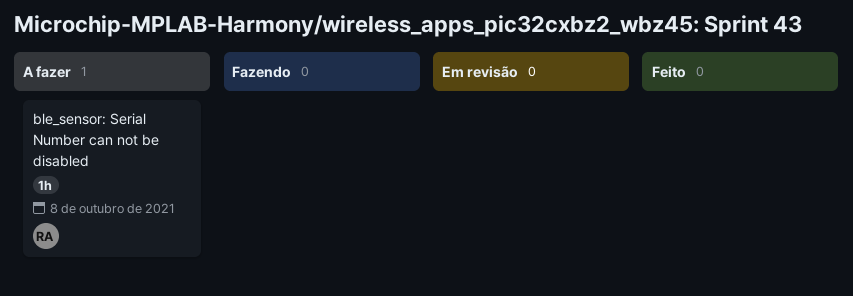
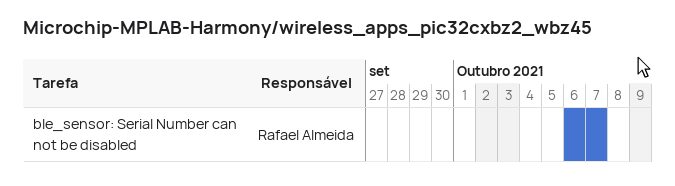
ble_sensor: Serial Number can not be disabled, due: Oct 8 -> Oct 7

